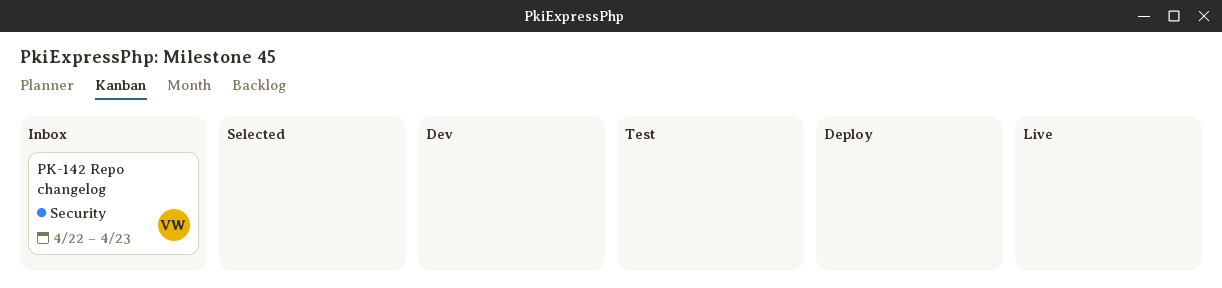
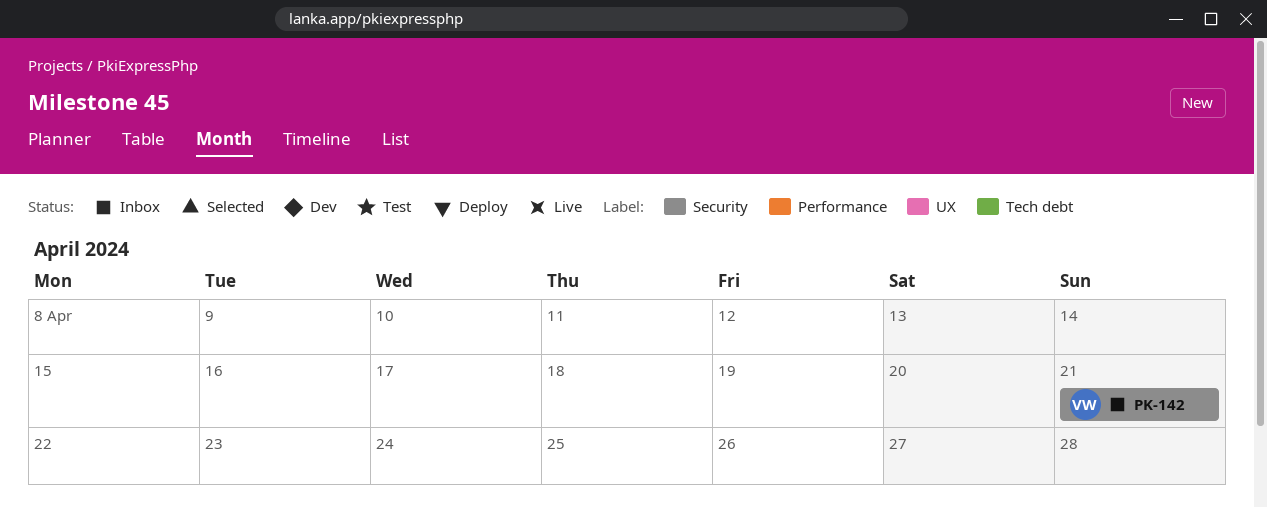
PK-142, start: Apr 22 -> Apr 21
PK-142, due: Apr 23 -> Apr 21

